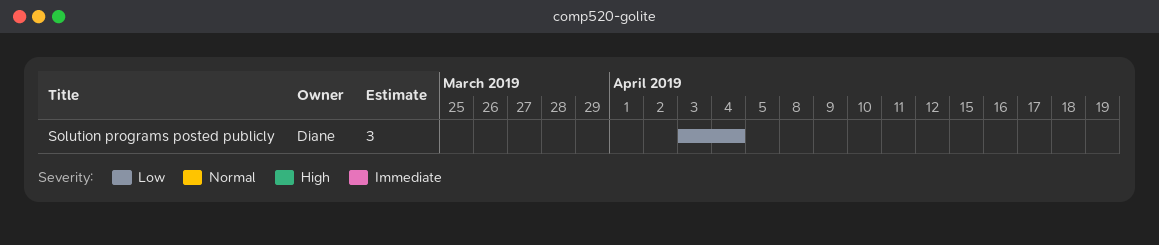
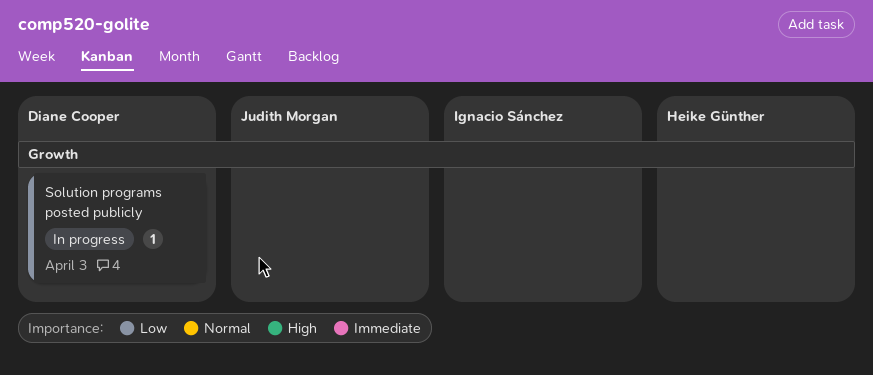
Solution programs posted publicly, estimate: 3 -> 1
Solution programs posted publicly, due: Apr 4 -> Apr 3

